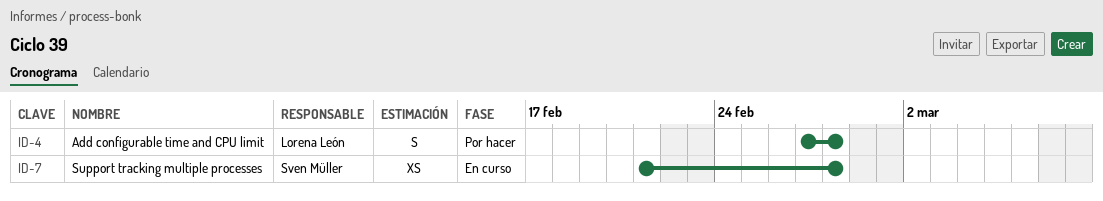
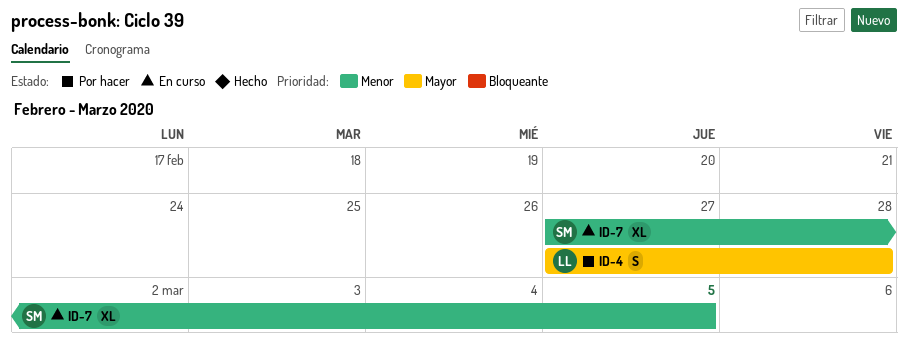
ID-7, estimate: XS -> XL
ID-7, start: Feb 21 -> Feb 27
ID-7, due: Feb 28 -> Mar 5

